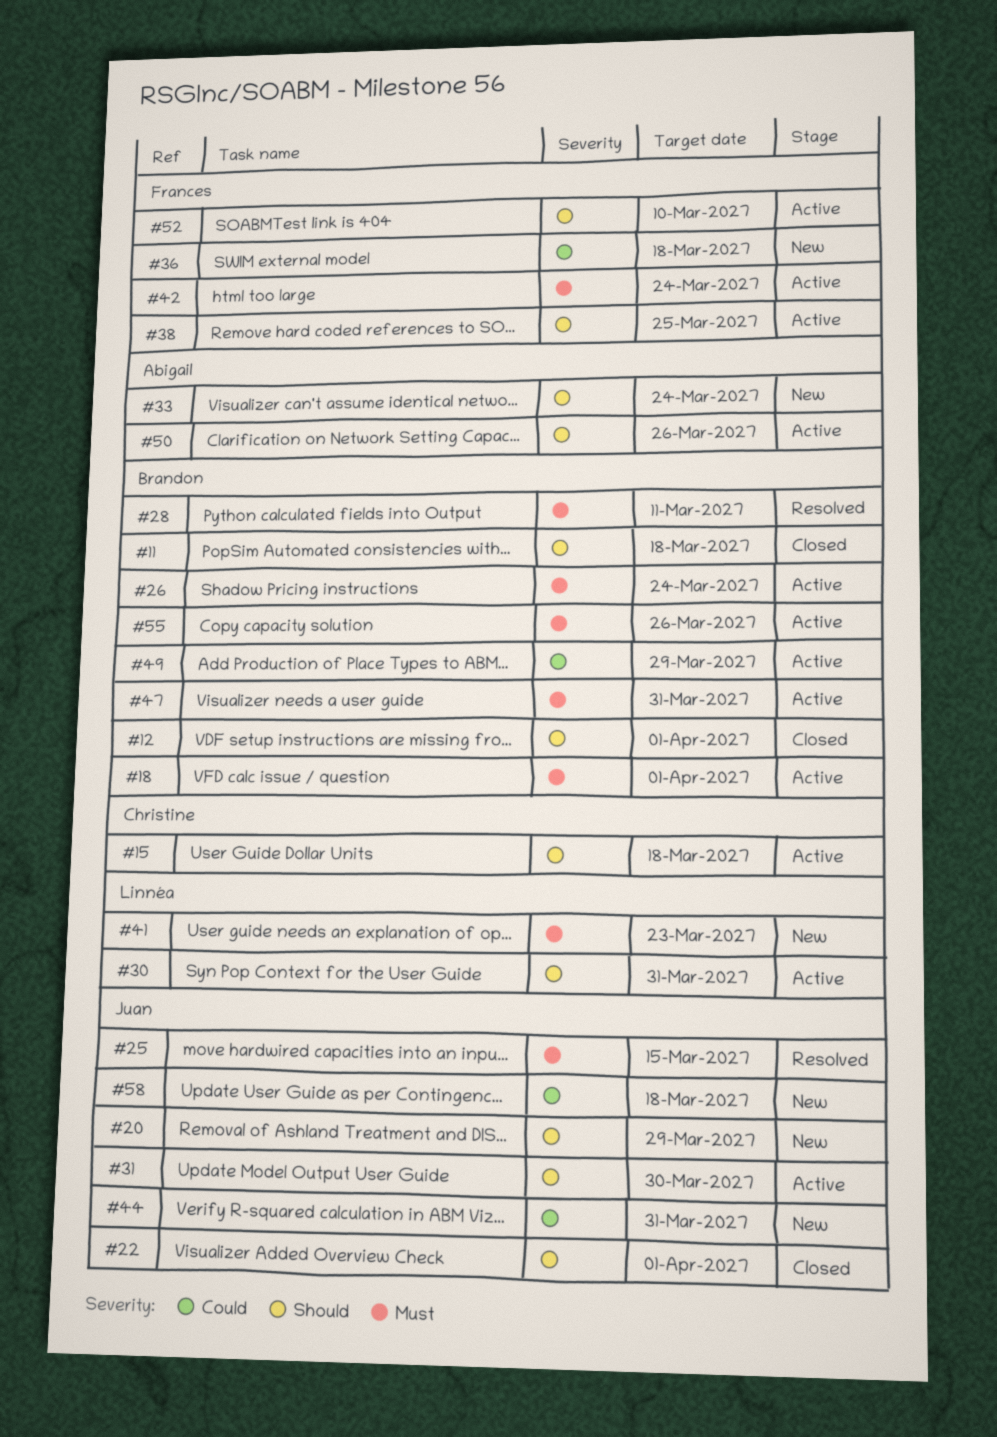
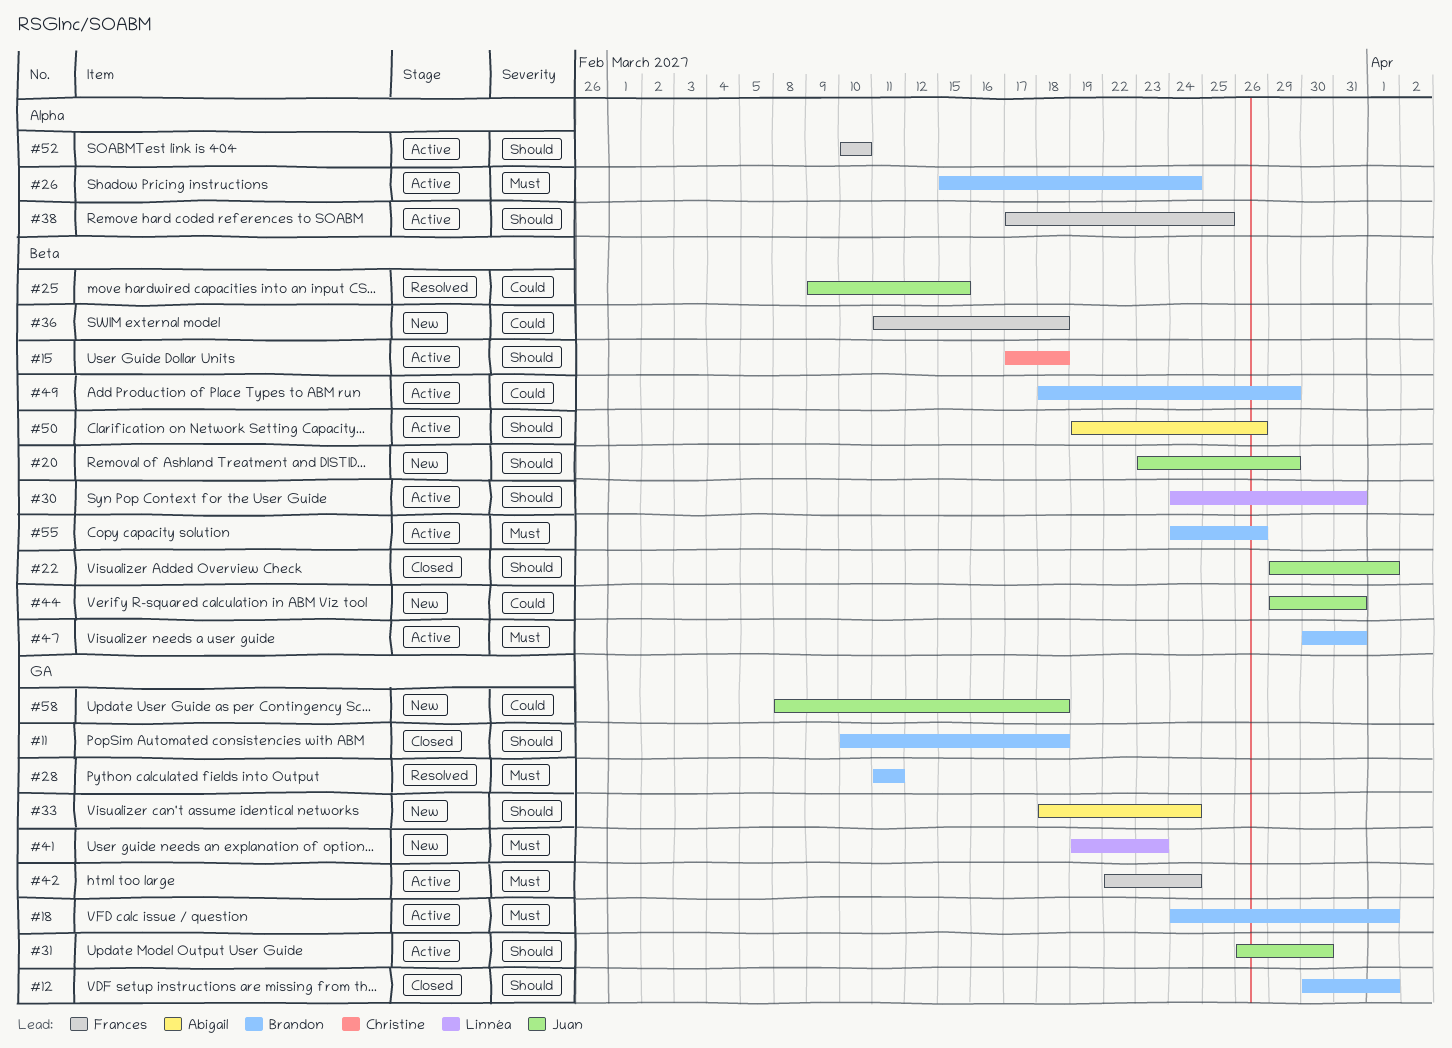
#25, priority: Must -> Could

